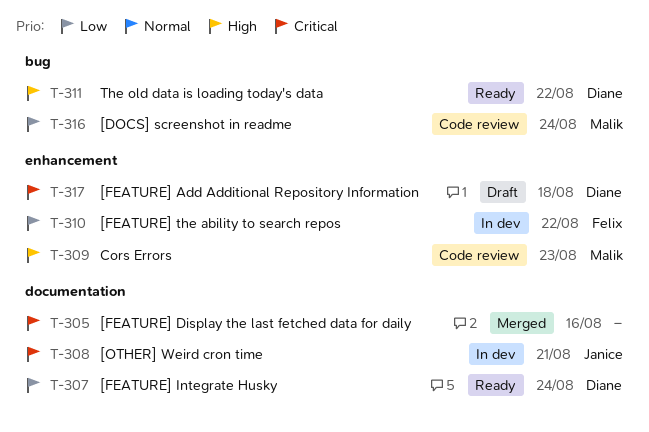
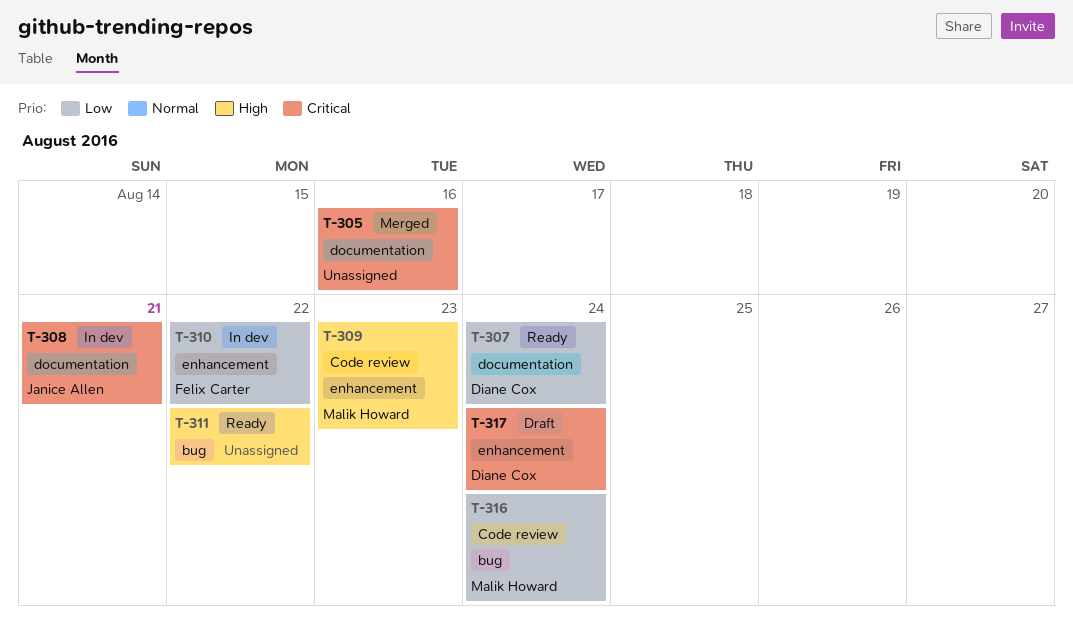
T-311, owner: Diane Cox -> none
T-317, due: Aug 18 -> Aug 24

